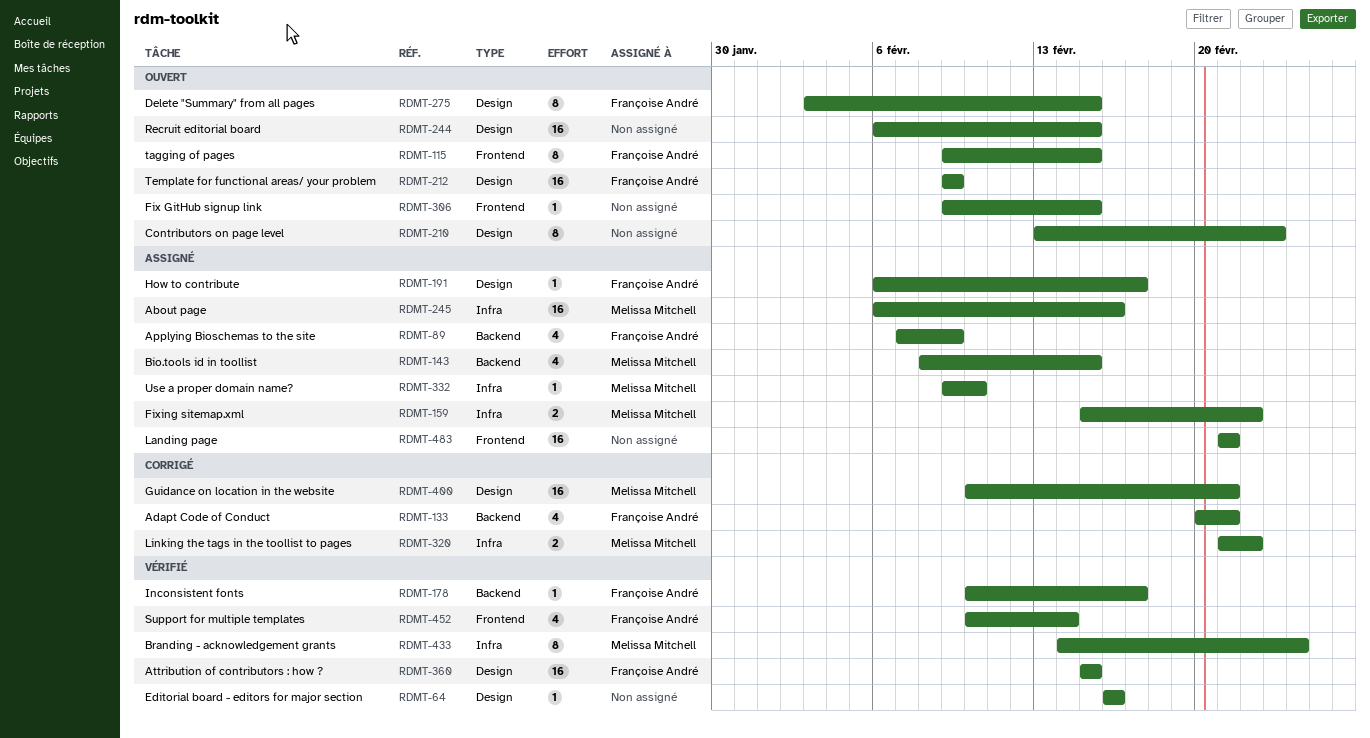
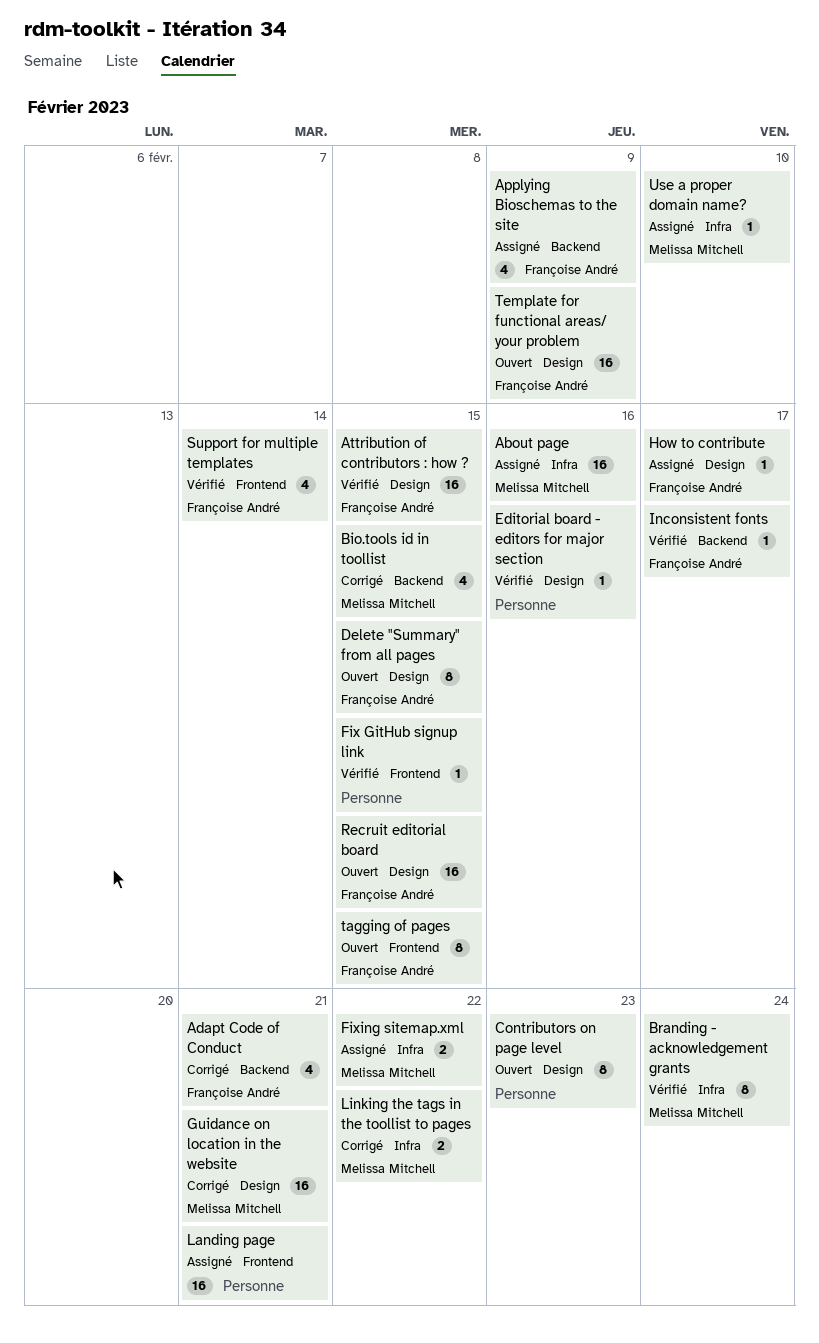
Bio.tools id in toollist, status: Assigné -> Corrigé
Fix GitHub signup link, status: Ouvert -> Vérifié
Recruit editorial board, owner: none -> Françoise André

